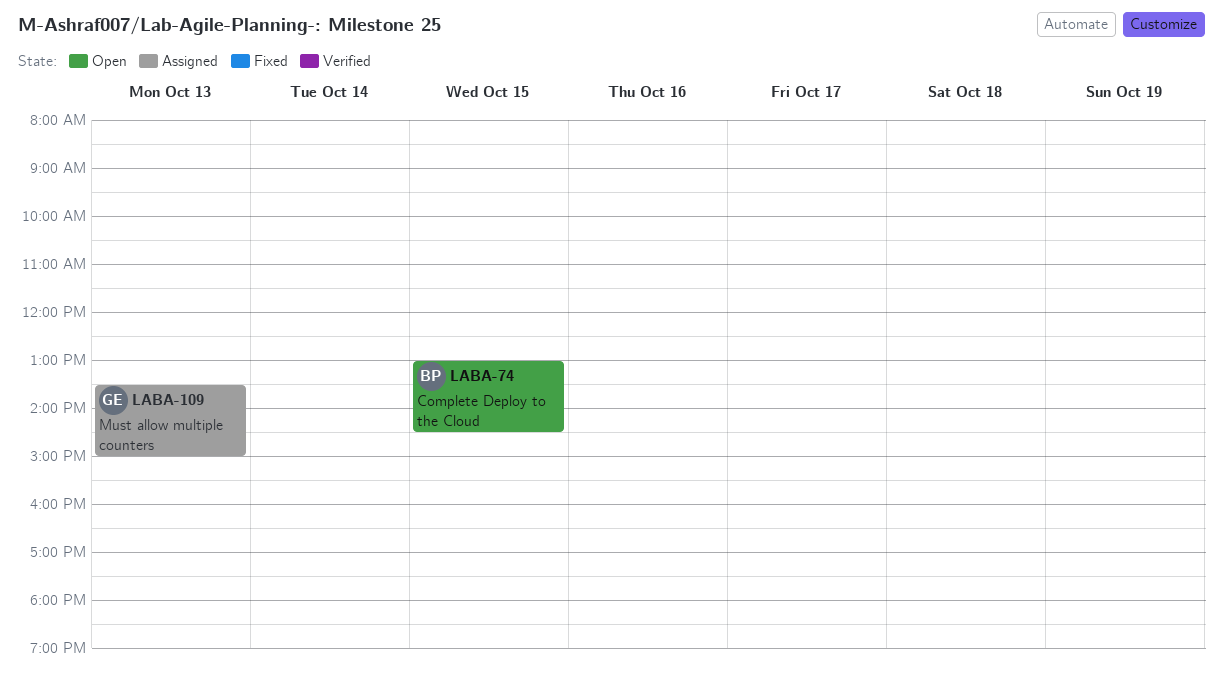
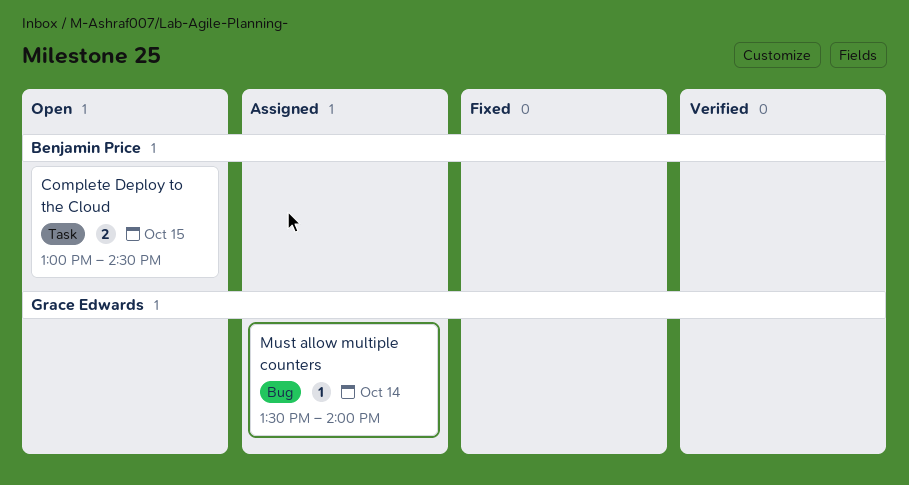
Must allow multiple counters, day: Oct 13 -> Oct 14
Must allow multiple counters, ends: 15:00 -> 14:00

